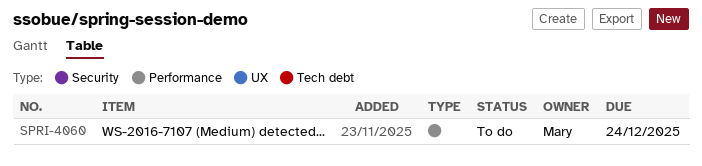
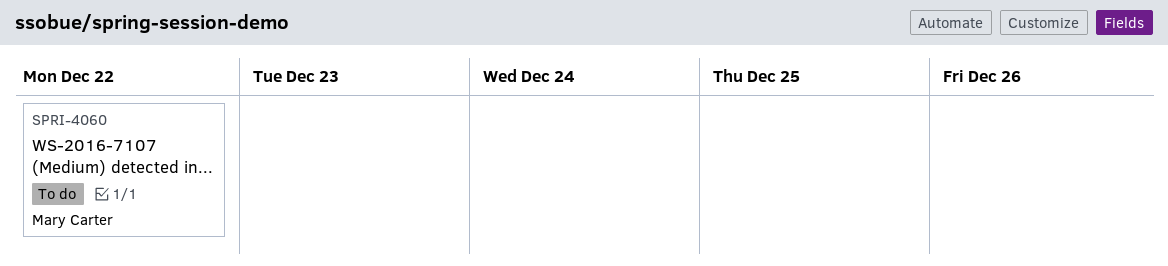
SPRI-4060, due: Dec 24 -> Dec 22

